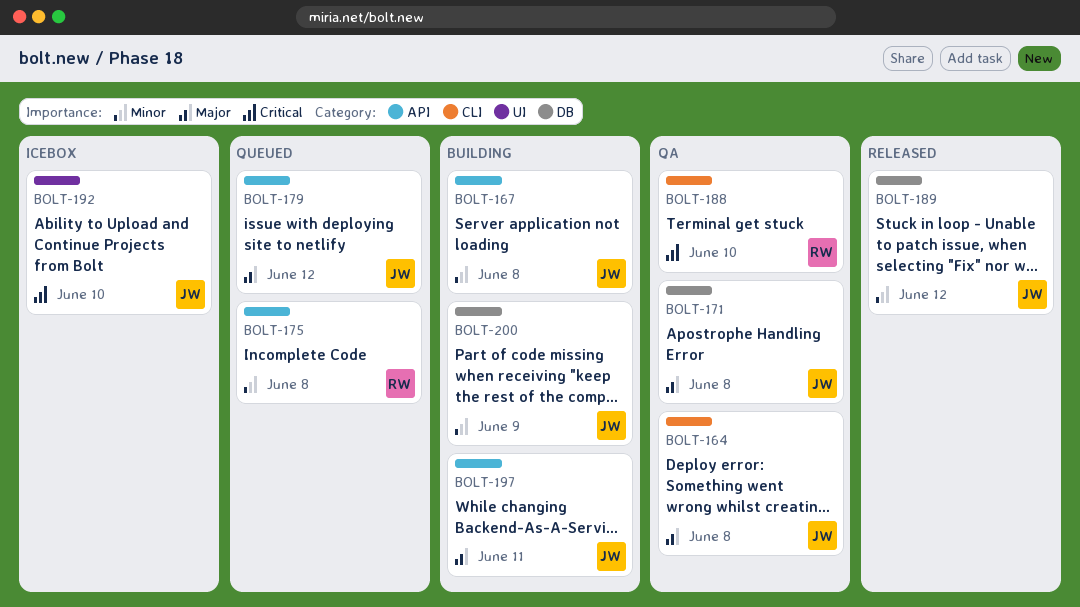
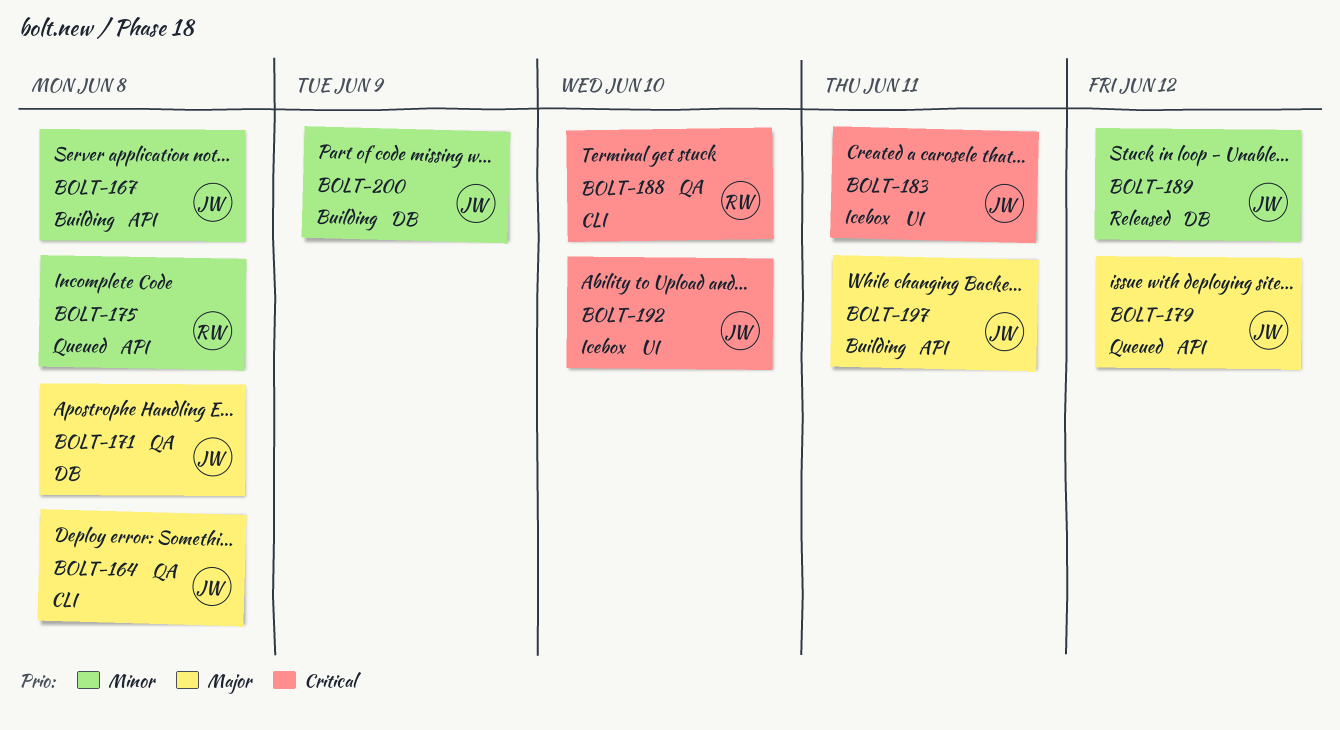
BOLT-183: none -> present

